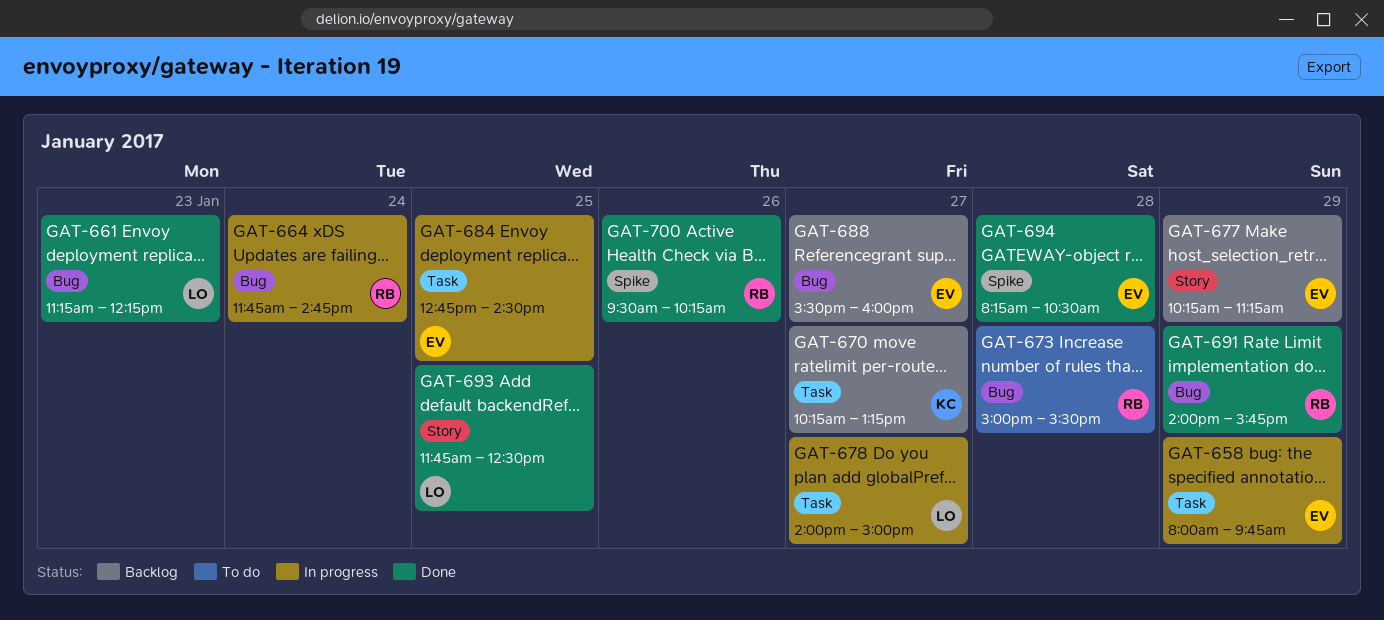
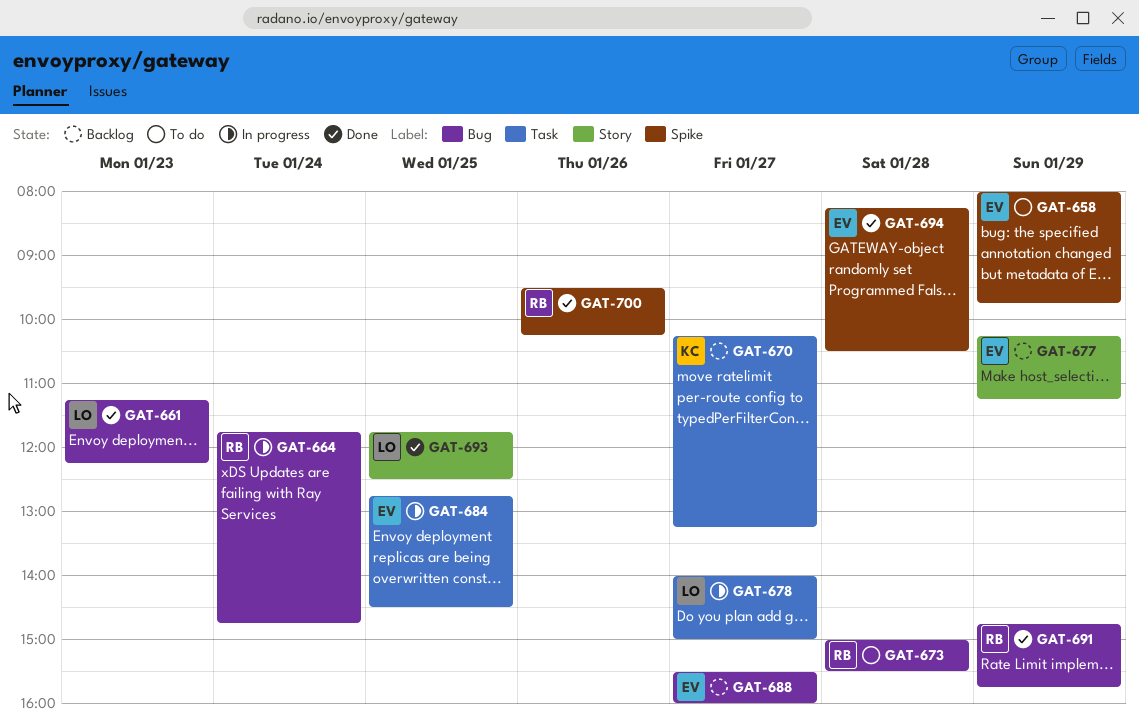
GAT-658, status: In progress -> To do
GAT-658, label: Task -> Spike
GAT-691, begins: 14:00 -> 14:45

